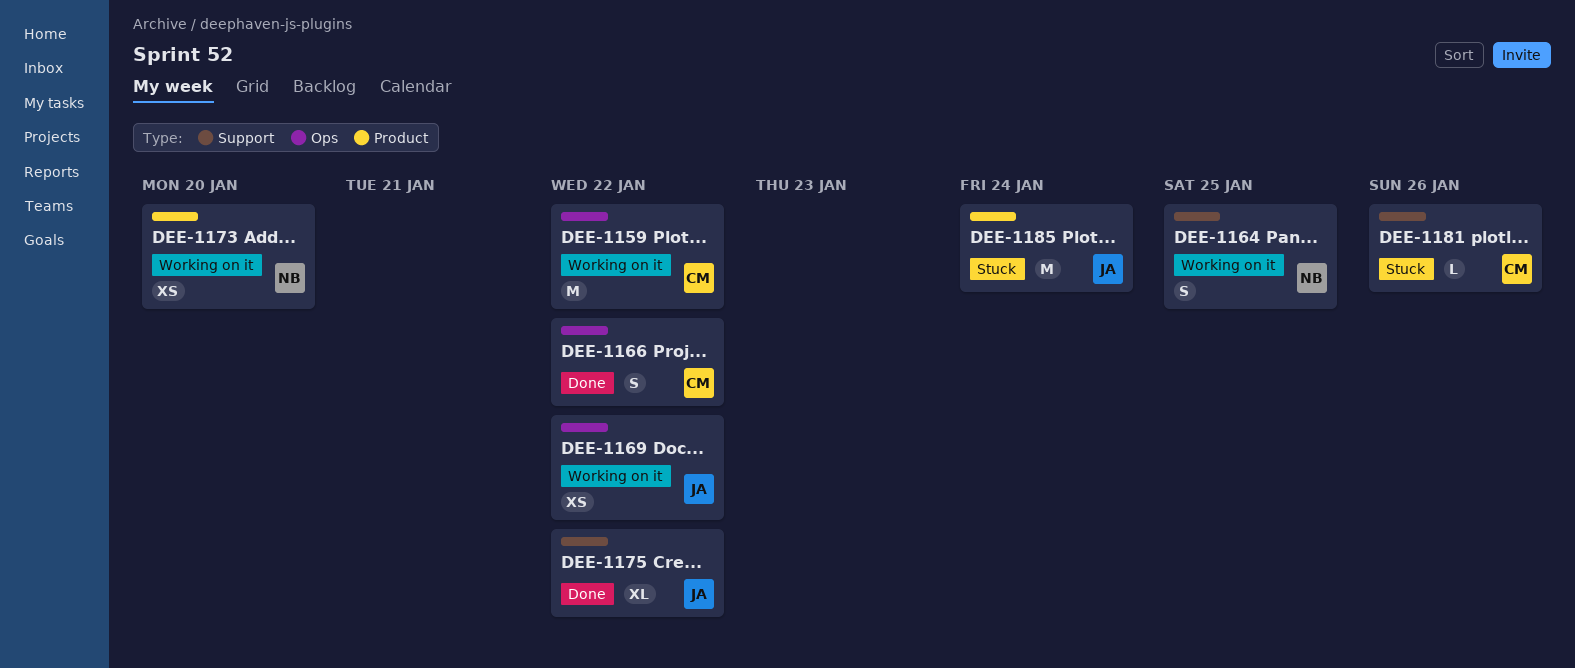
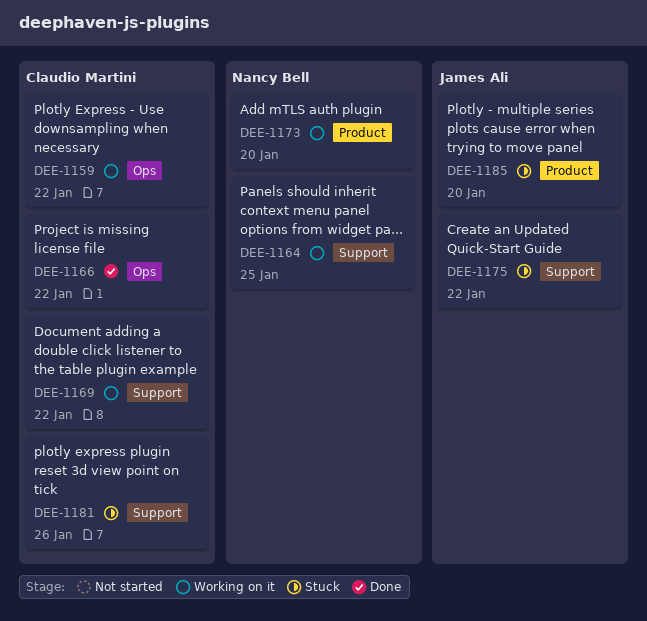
DEE-1169, owner: James Ali -> Claudio Martini
DEE-1169, label: Ops -> Support
DEE-1175, status: Done -> Stuck
DEE-1185, due: Jan 24 -> Jan 20

